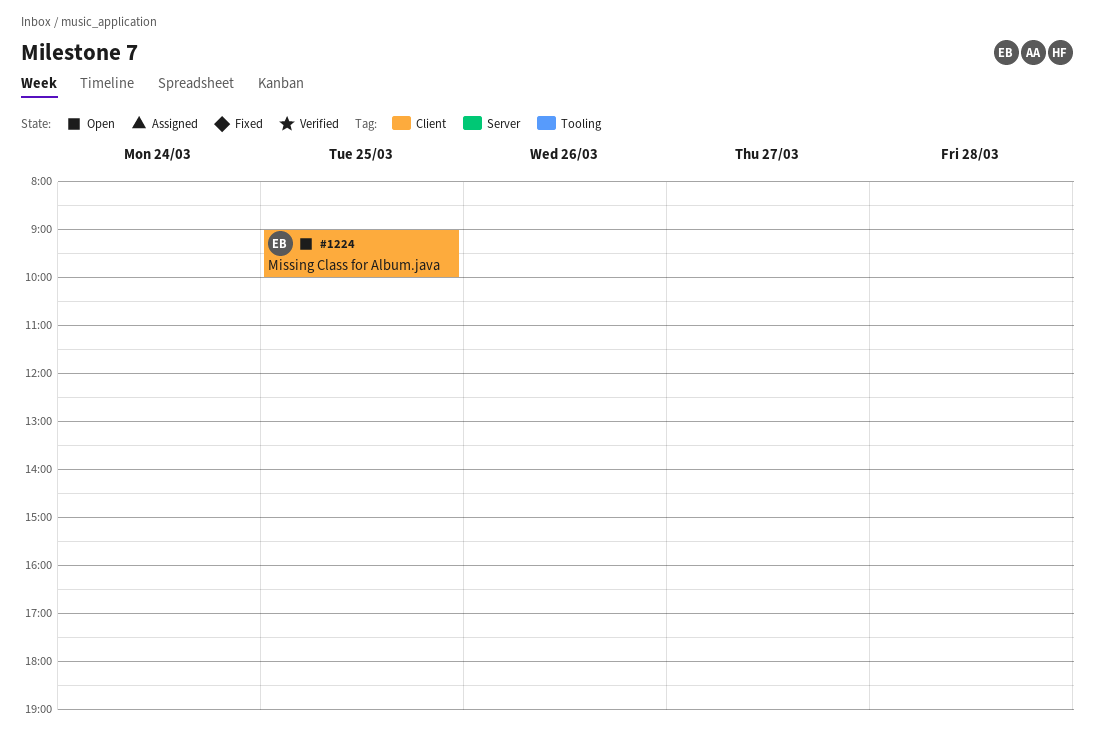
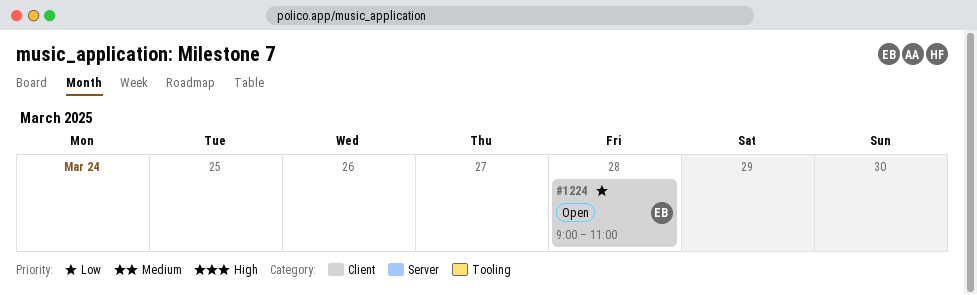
#1224, day: Mar 25 -> Mar 28
#1224, ends: 10:00 -> 11:00

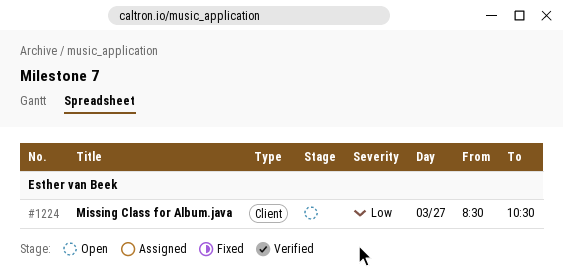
#1224, day: Mar 28 -> Mar 27
#1224, begins: 09:00 -> 08:30
#1224, ends: 11:00 -> 10:30

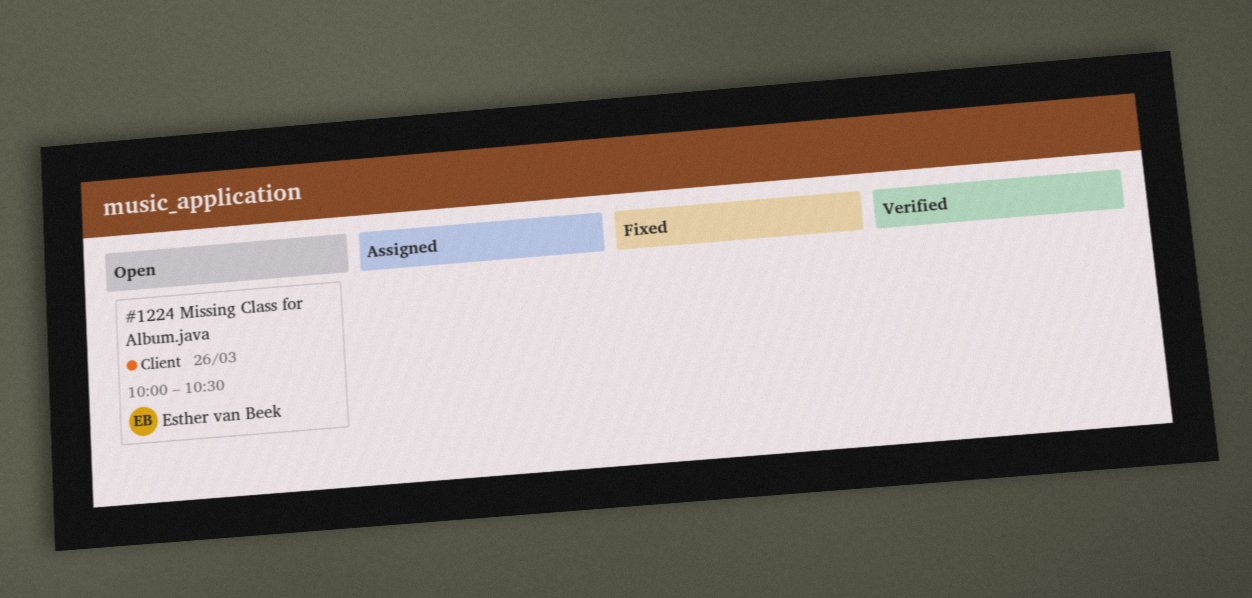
#1224, day: Mar 27 -> Mar 26
#1224, begins: 08:30 -> 10:00

